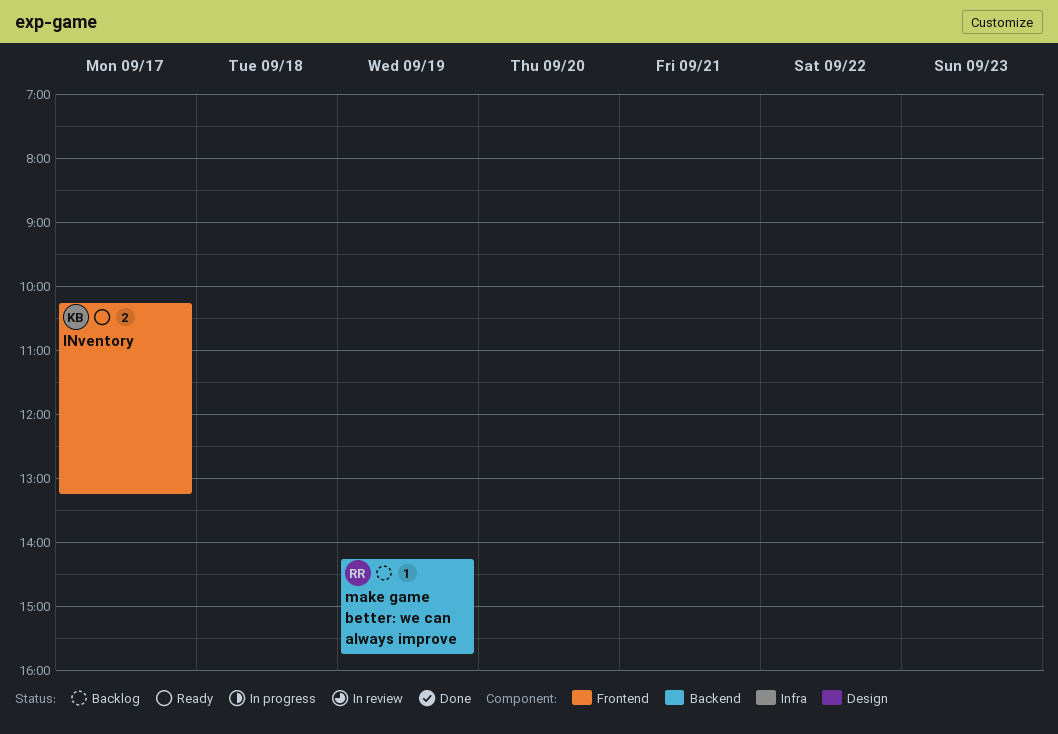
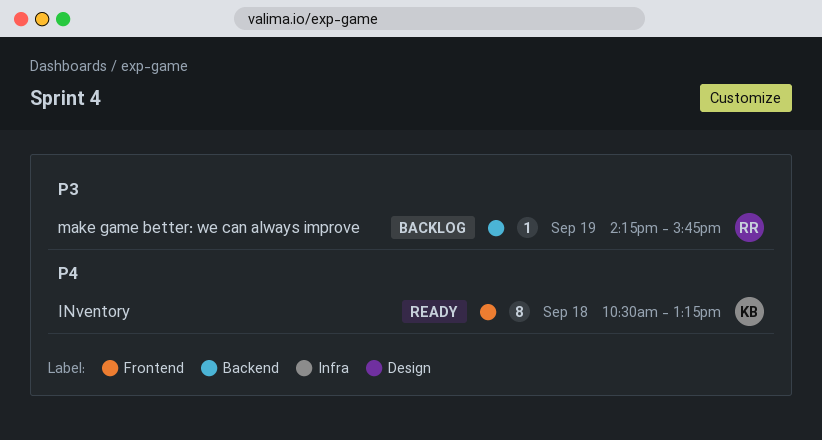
INventory, estimate: 2 -> 8
INventory, day: Sep 17 -> Sep 18
INventory, begins: 10:15 -> 10:30

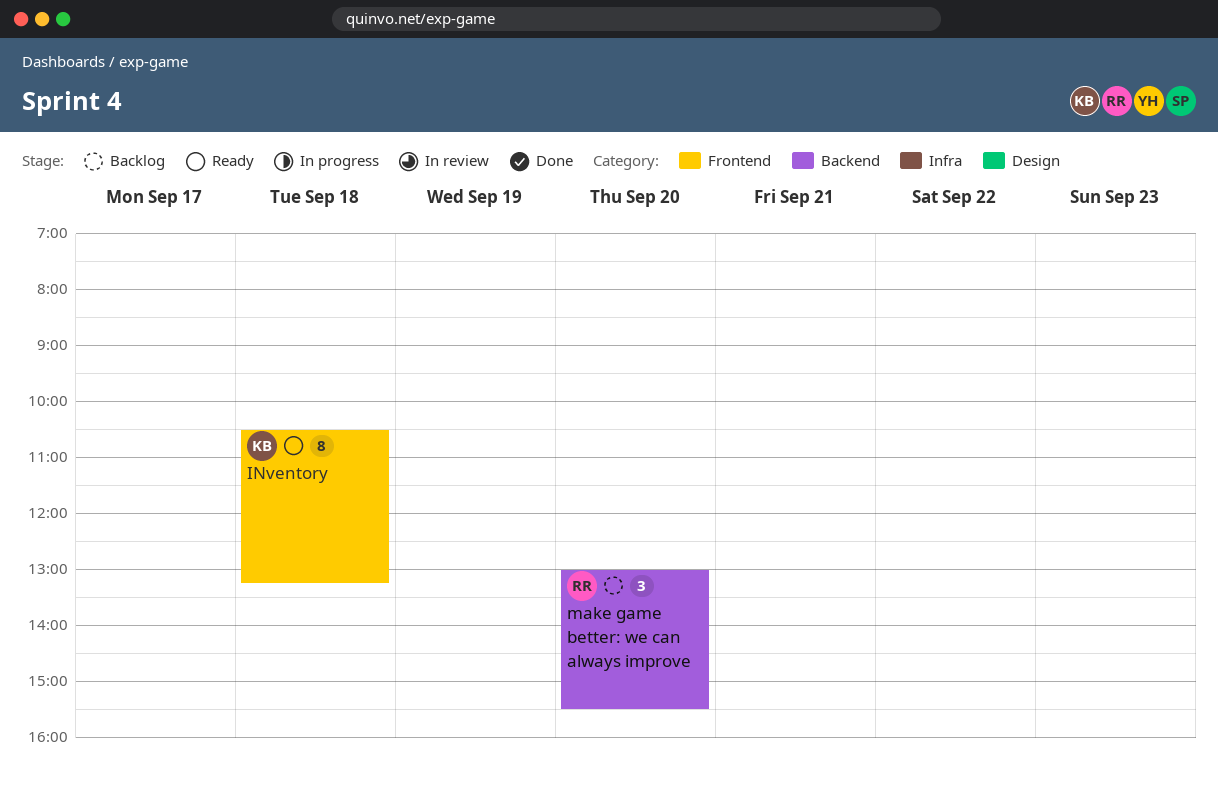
make game better: we can always improve, estimate: 1 -> 3
make game better: we can always improve, day: Sep 19 -> Sep 20
make game better: we can always improve, begins: 14:15 -> 13:00
make game better: we can always improve, ends: 15:45 -> 15:30

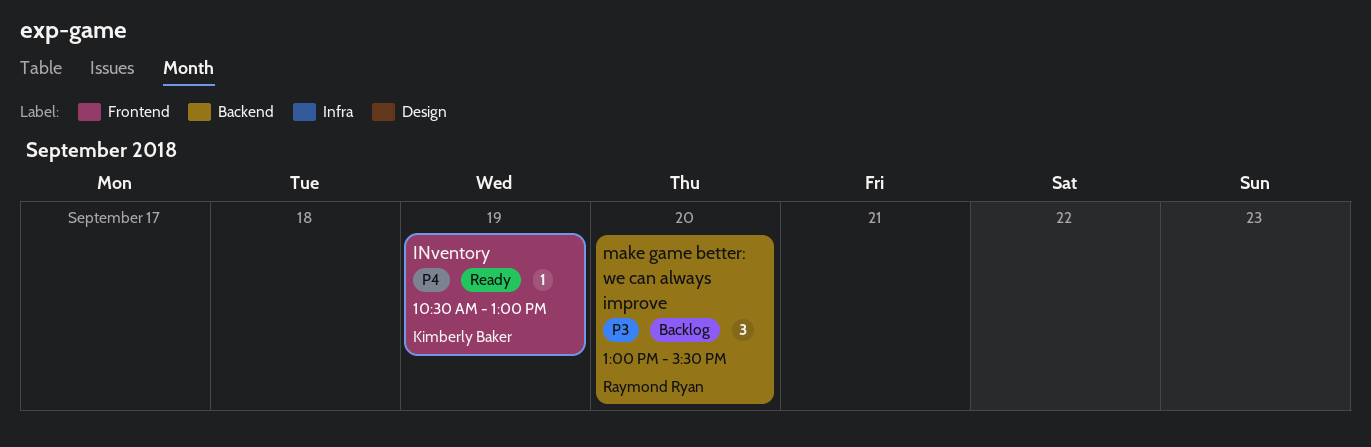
INventory, estimate: 8 -> 1
INventory, day: Sep 18 -> Sep 19
INventory, ends: 13:15 -> 13:00

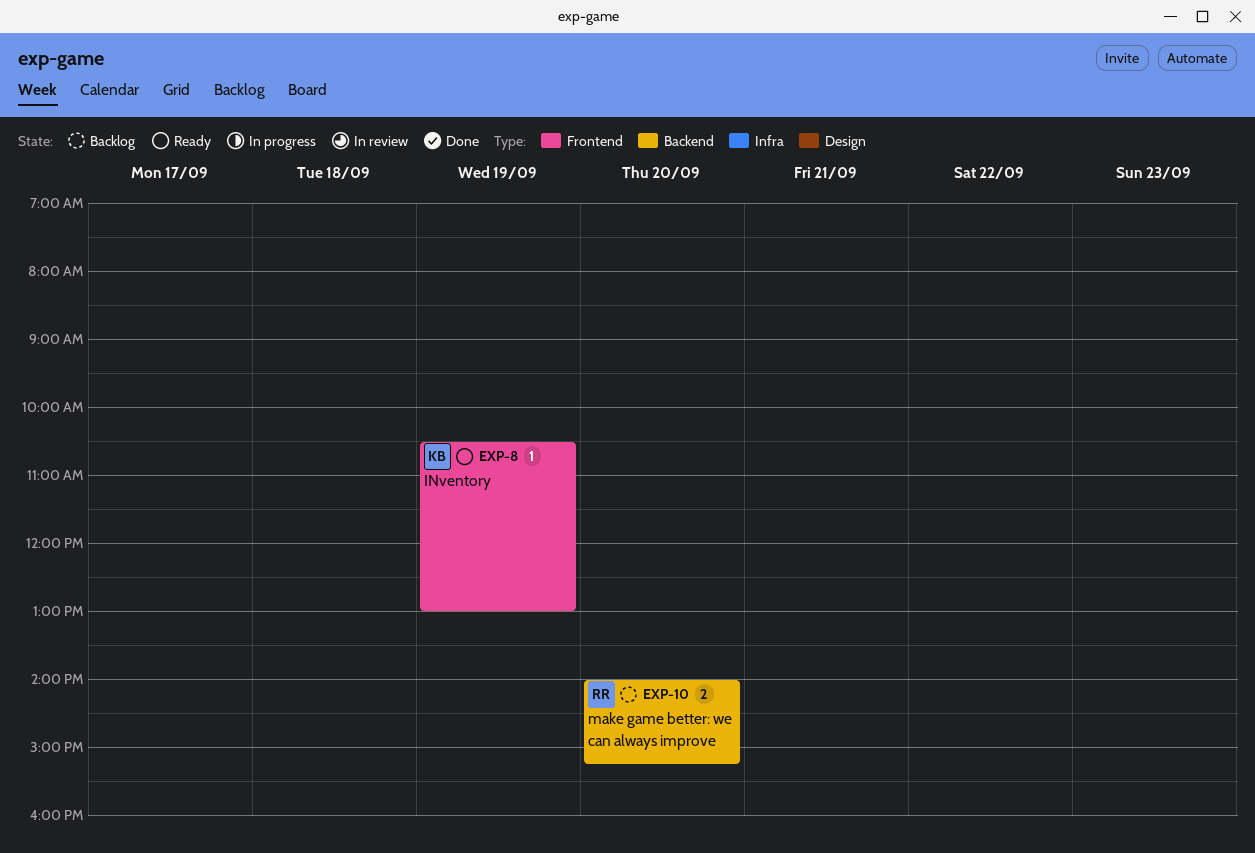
make game better: we can always improve, estimate: 3 -> 2
make game better: we can always improve, begins: 13:00 -> 14:00
make game better: we can always improve, ends: 15:30 -> 15:15

